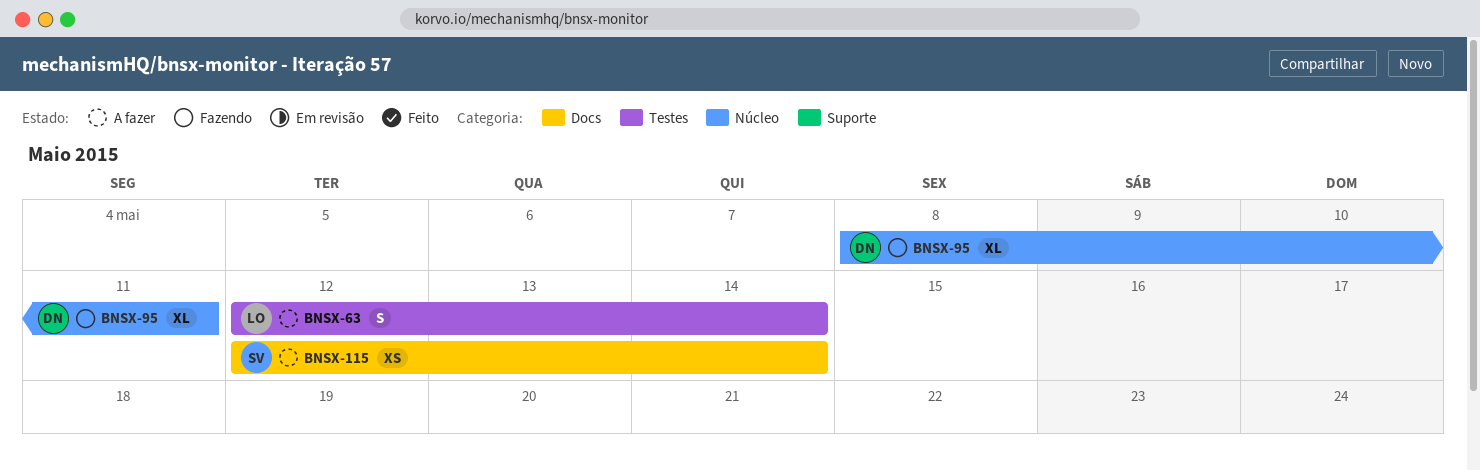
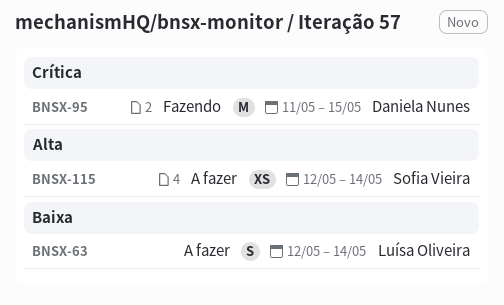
BNSX-95, estimate: XL -> M
BNSX-95, start: May 8 -> May 11
BNSX-95, due: May 11 -> May 15

